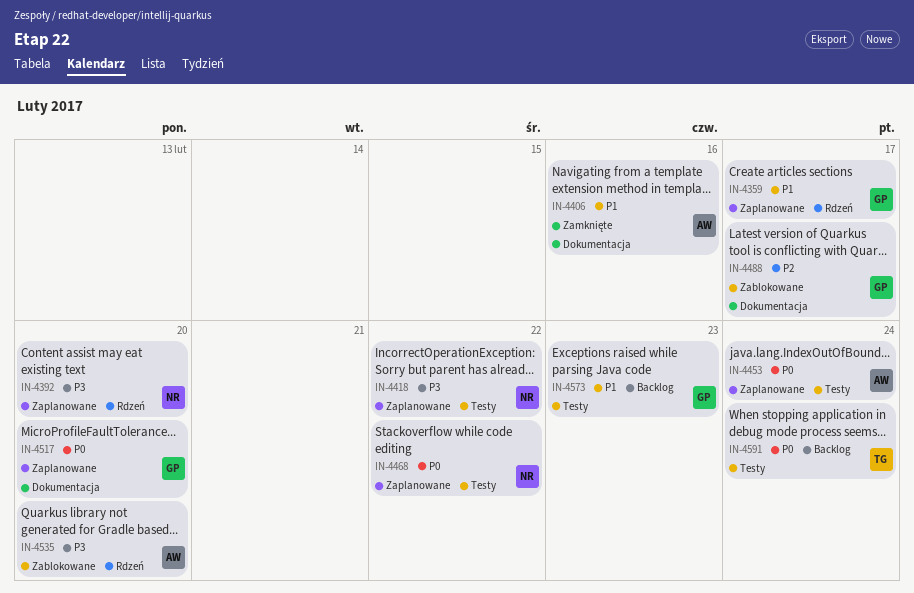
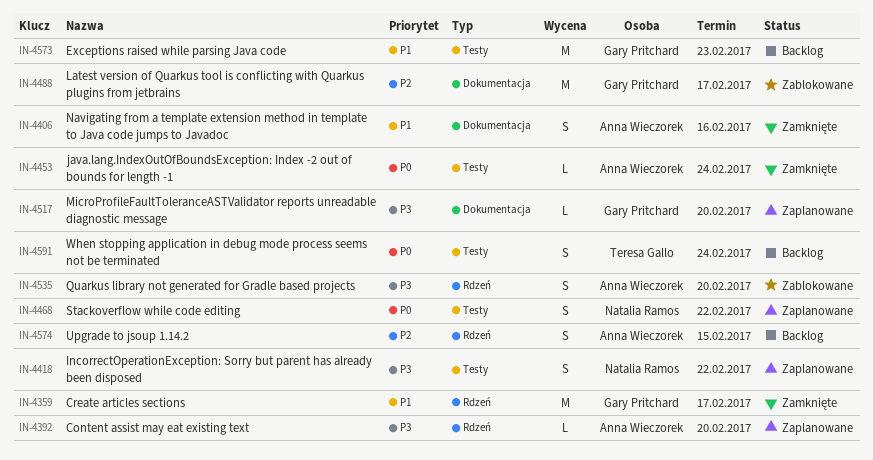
IN-4359, status: Zaplanowane -> Zamknięte
IN-4392, owner: Natalia Ramos -> Anna Wieczorek
IN-4453, status: Zaplanowane -> Zamknięte
IN-4517, priority: P0 -> P3
IN-4574: none -> present

